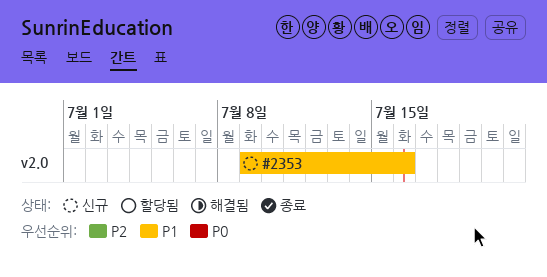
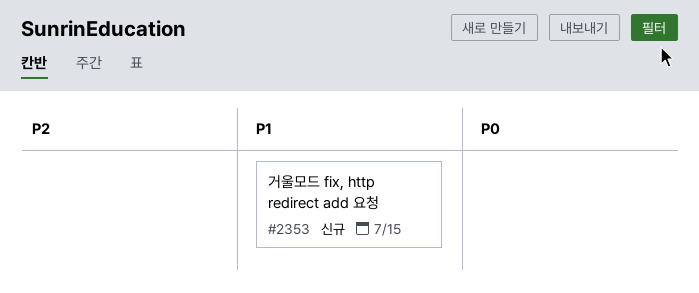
#2353, due: Jul 16 -> Jul 15

